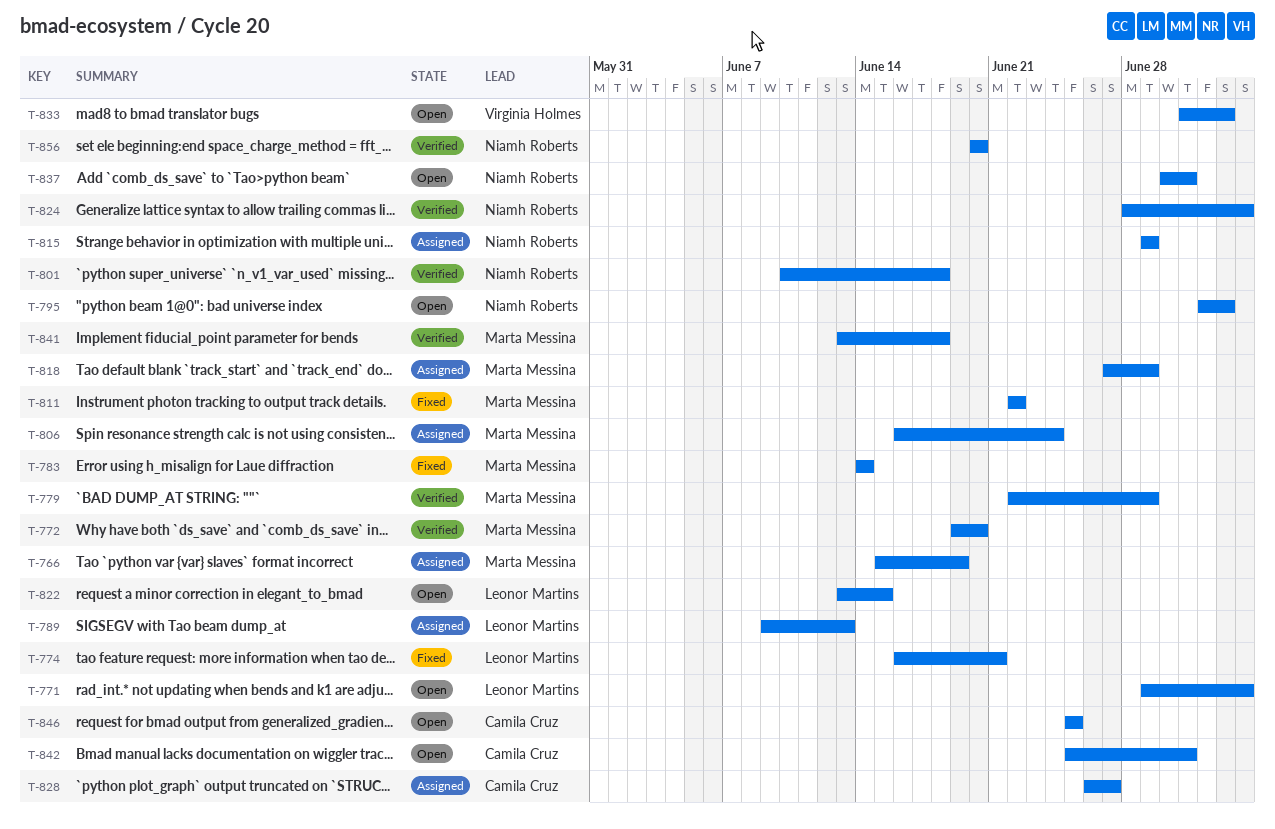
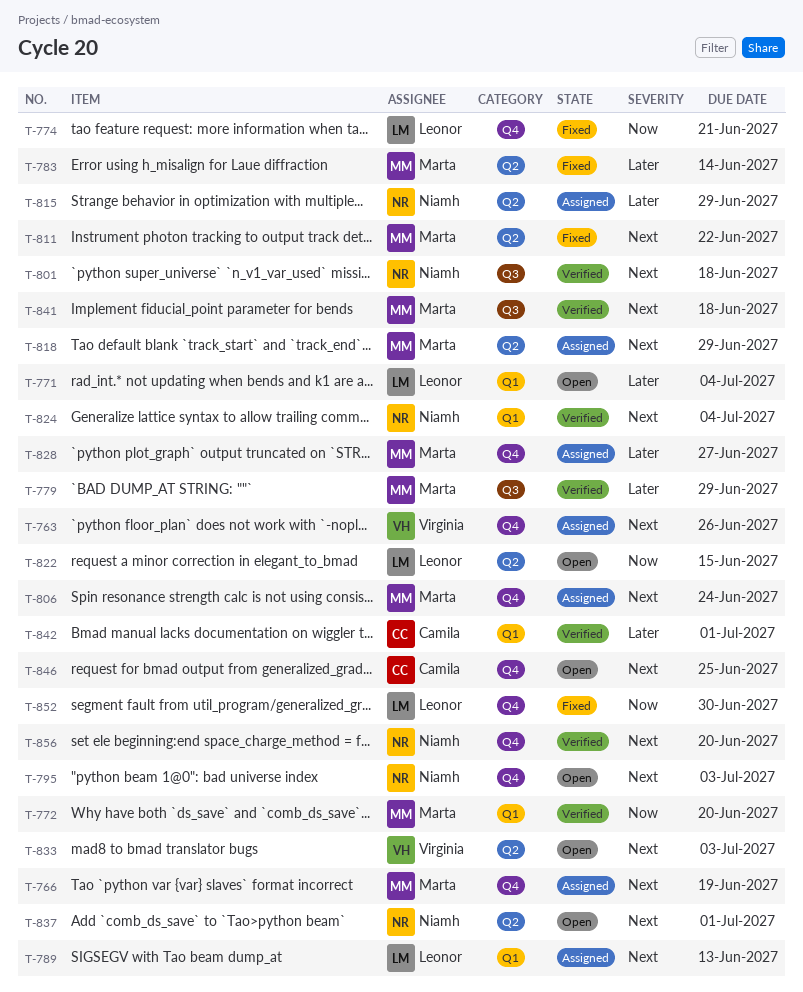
T-763: none -> present
T-828, owner: Camila Cruz -> Marta Messina
T-842, status: Open -> Verified
T-852: none -> present

